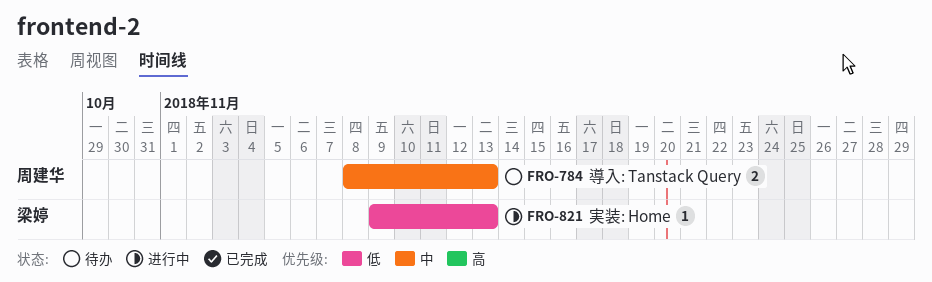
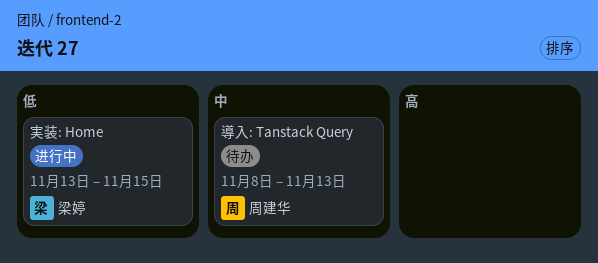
実装: Home, start: Nov 9 -> Nov 13
実装: Home, due: Nov 13 -> Nov 15

